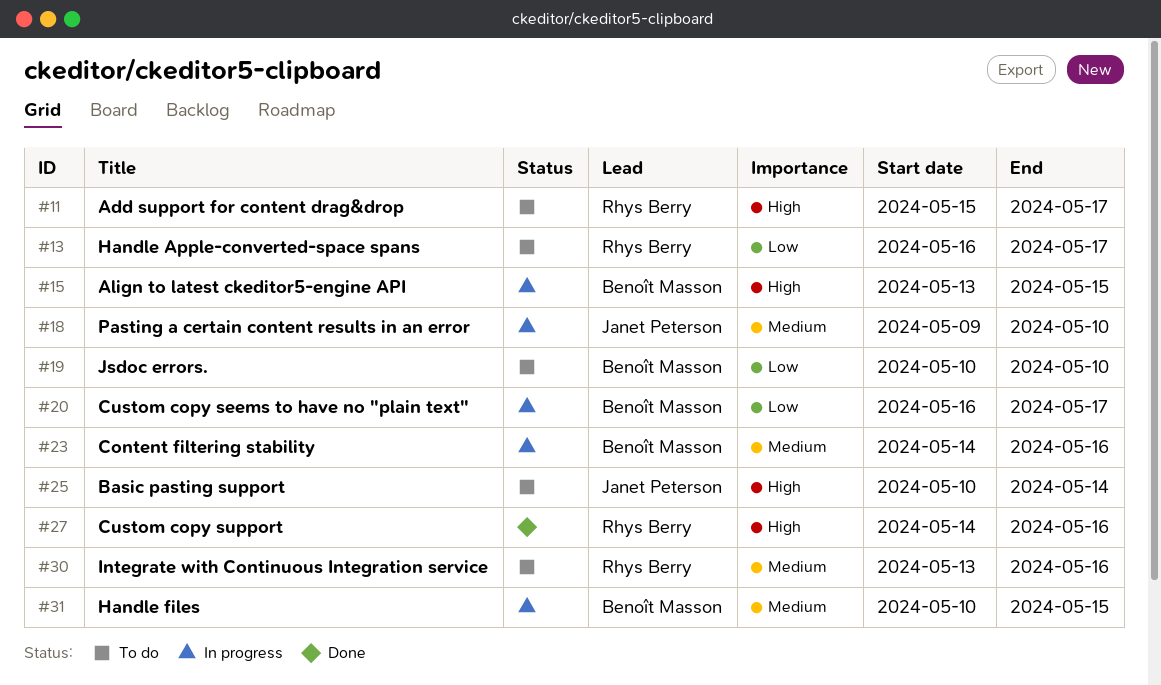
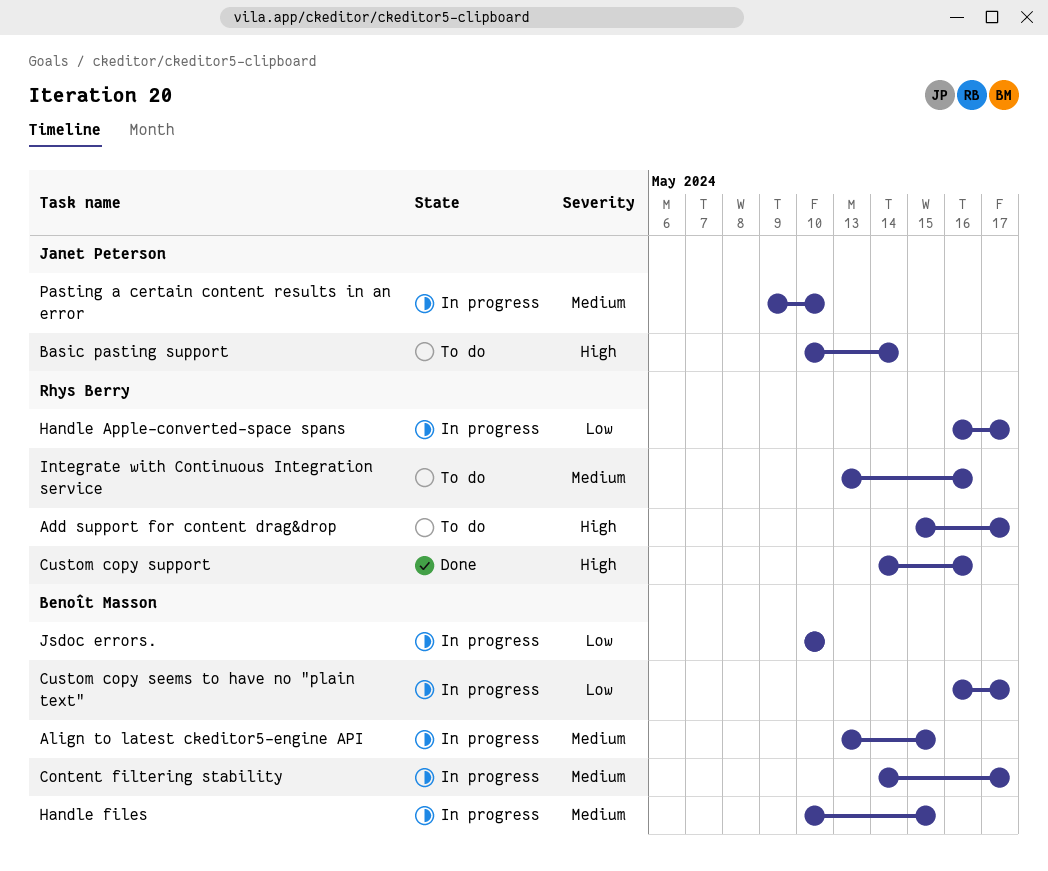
Align to latest ckeditor5-engine API, priority: High -> Medium
Content filtering stability, due: May 16 -> May 17
Handle Apple-converted-space spans, status: To do -> In progress
Jsdoc errors., status: To do -> In progress

